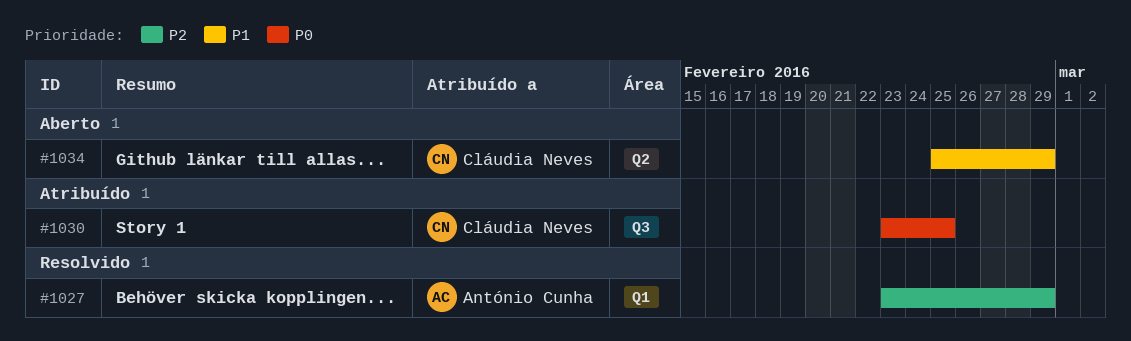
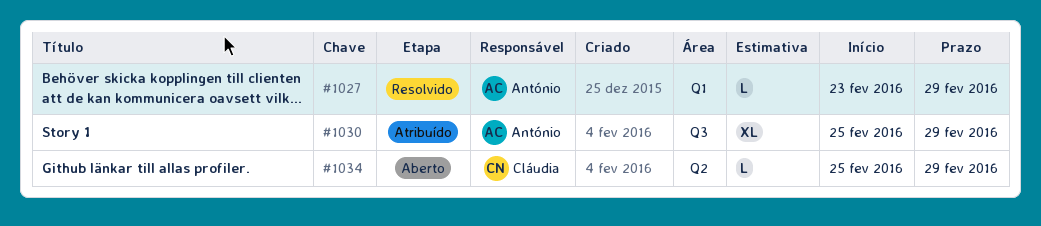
#1030, owner: Cláudia Neves -> António Cunha
#1030, start: Feb 23 -> Feb 25
#1030, due: Feb 25 -> Feb 29

